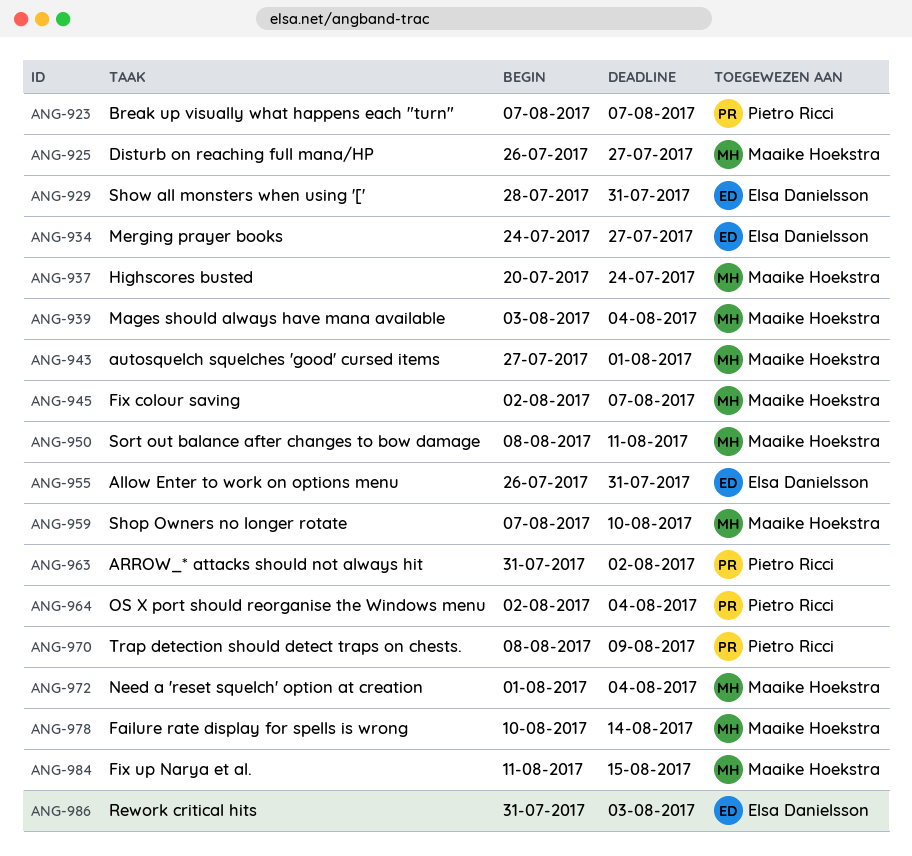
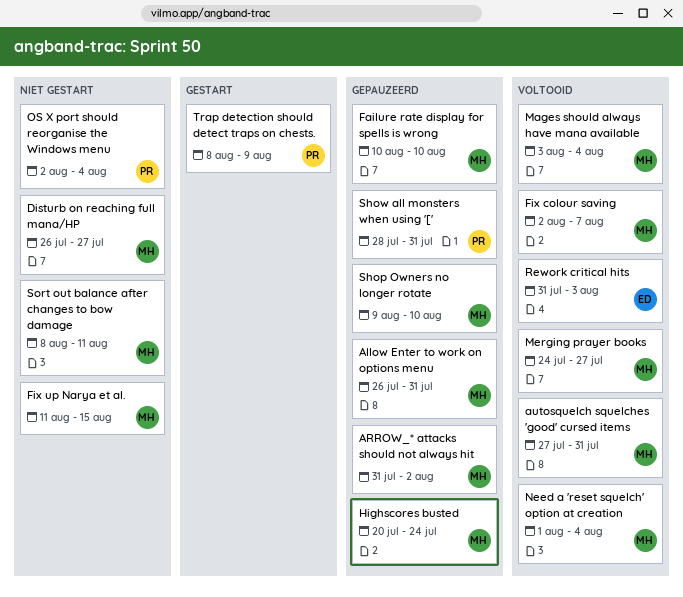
Allow Enter to work on options menu, owner: Elsa Danielsson -> Maaike Hoekstra
ARROW_* attacks should not always hit, owner: Pietro Ricci -> Maaike Hoekstra
autosquelch squelches 'good' cursed items, due: Aug 1 -> Jul 31
Break up visually what happens each "turn": present -> none
Failure rate display for spells is wrong, due: Aug 14 -> Aug 10
Merging prayer books, owner: Elsa Danielsson -> Maaike Hoekstra
Shop Owners no longer rotate, start: Aug 7 -> Aug 9
Show all monsters when using '[', owner: Elsa Danielsson -> Pietro Ricci

